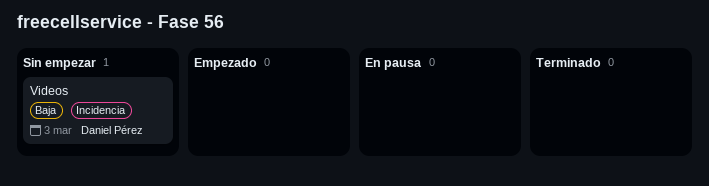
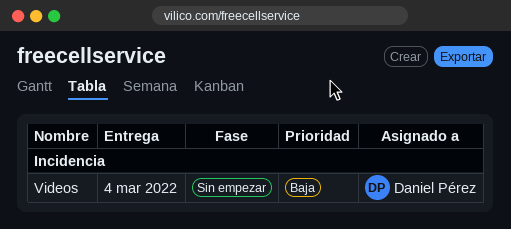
Videos, due: Mar 3 -> Mar 4

